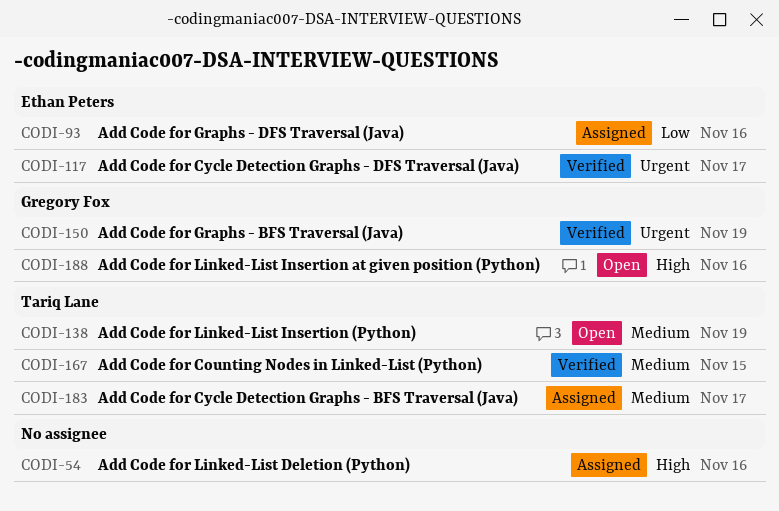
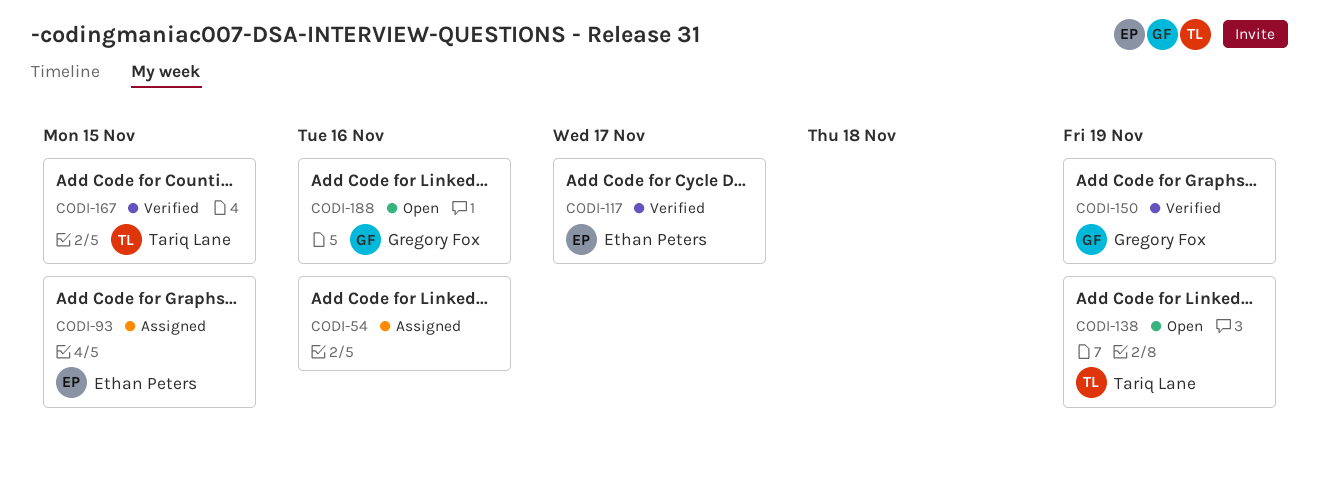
CODI-93, due: Nov 16 -> Nov 15
CODI-183: present -> none

